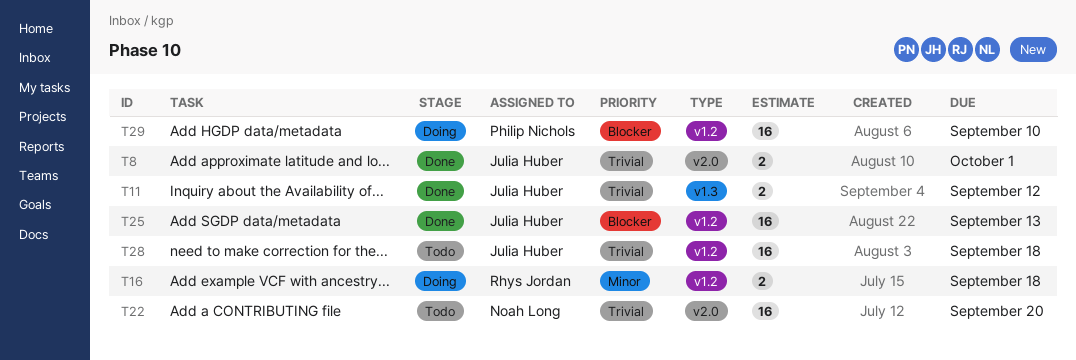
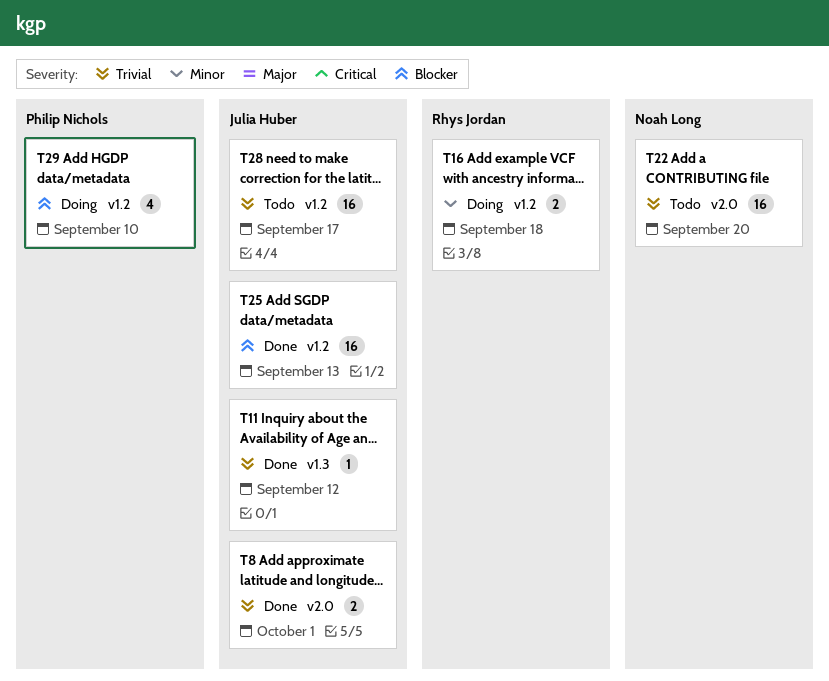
T11, estimate: 2 -> 1
T28, due: Sep 18 -> Sep 17
T29, estimate: 16 -> 4

